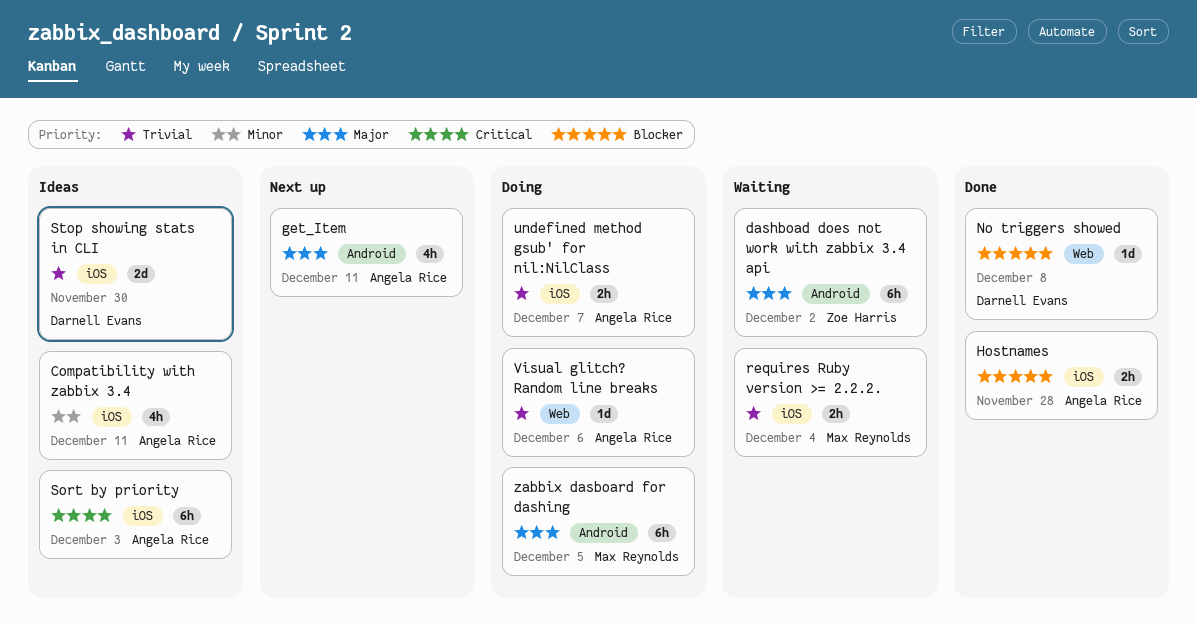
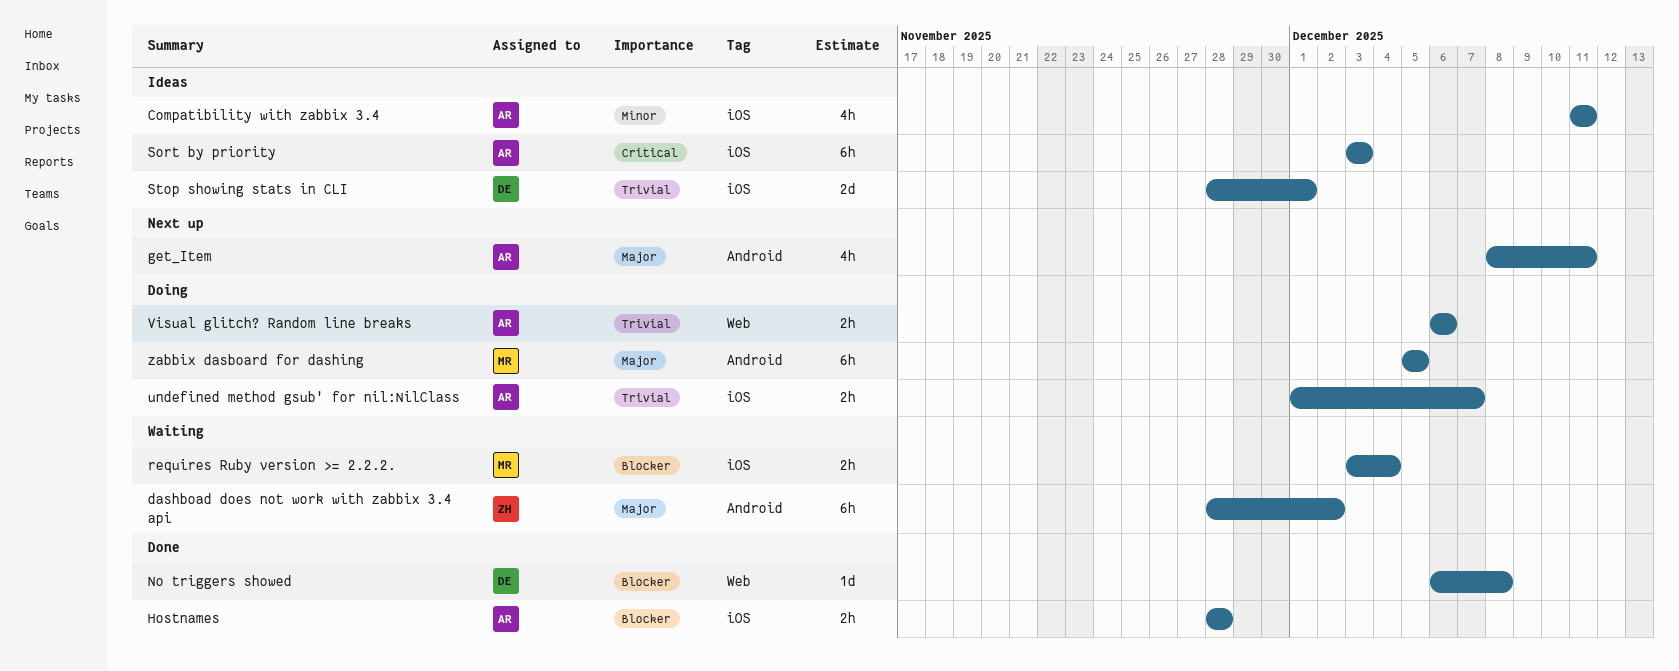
requires Ruby version >= 2.2.2., priority: Trivial -> Blocker
Stop showing stats in CLI, due: Nov 30 -> Dec 1
Visual glitch? Random line breaks, estimate: 1d -> 2h

